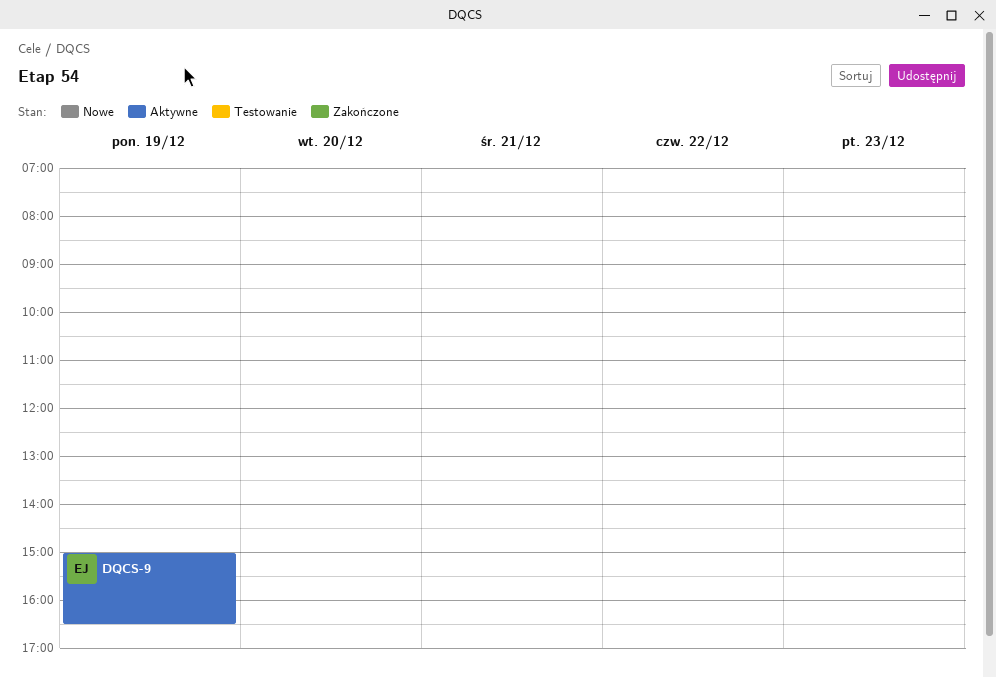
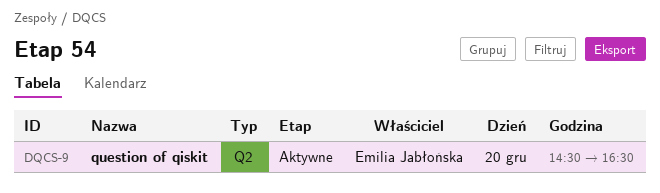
DQCS-9, day: Dec 19 -> Dec 20
DQCS-9, begins: 15:00 -> 14:30

